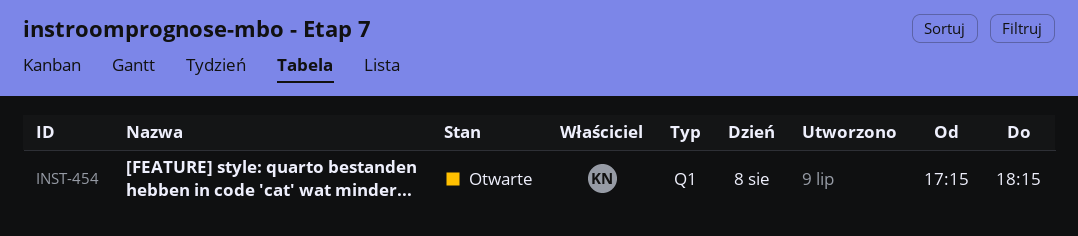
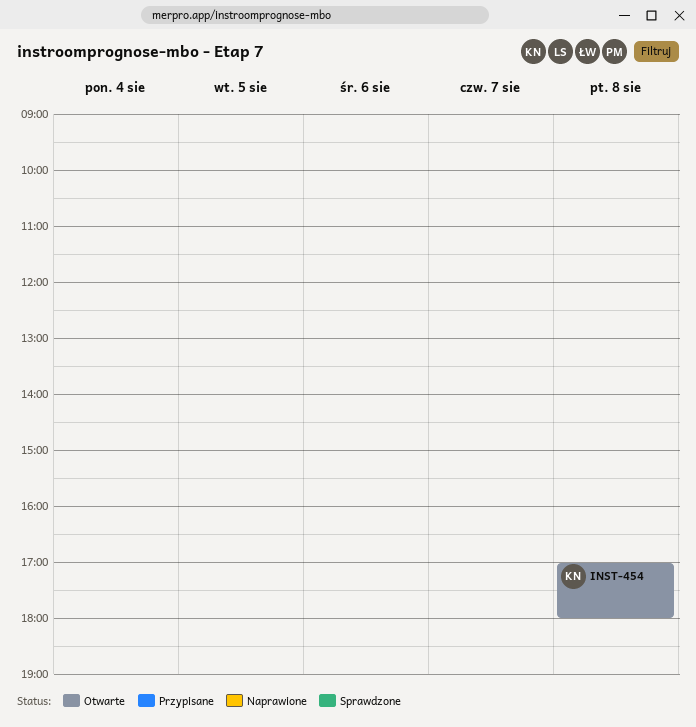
INST-454, begins: 17:15 -> 17:00
INST-454, ends: 18:15 -> 18:00

